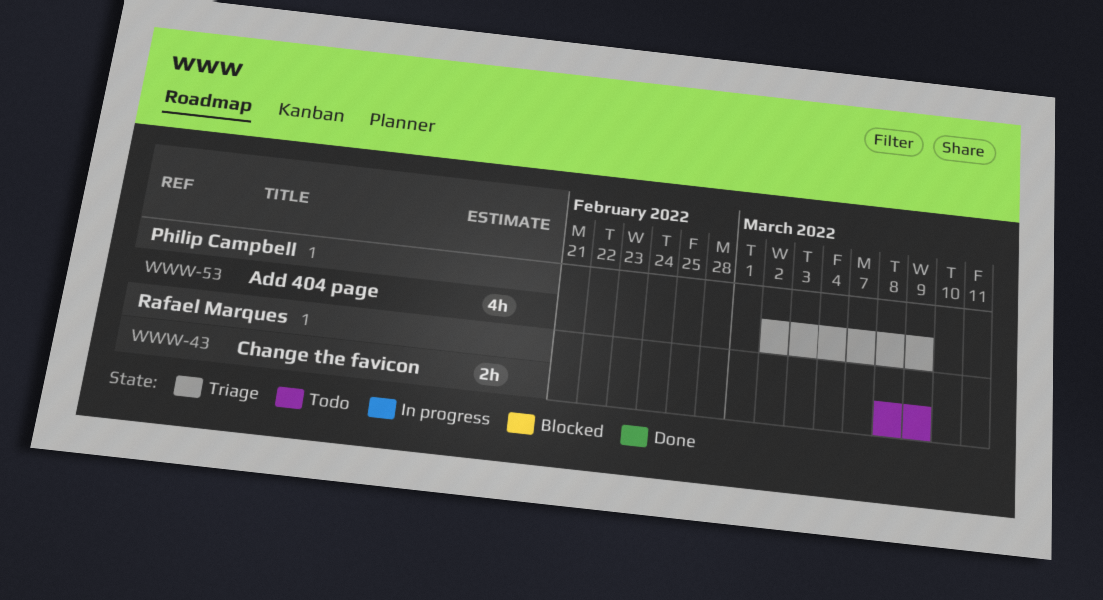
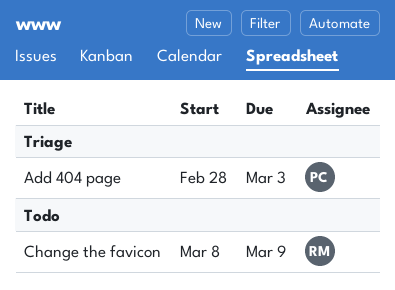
Add 404 page, start: Mar 2 -> Feb 28
Add 404 page, due: Mar 9 -> Mar 3

